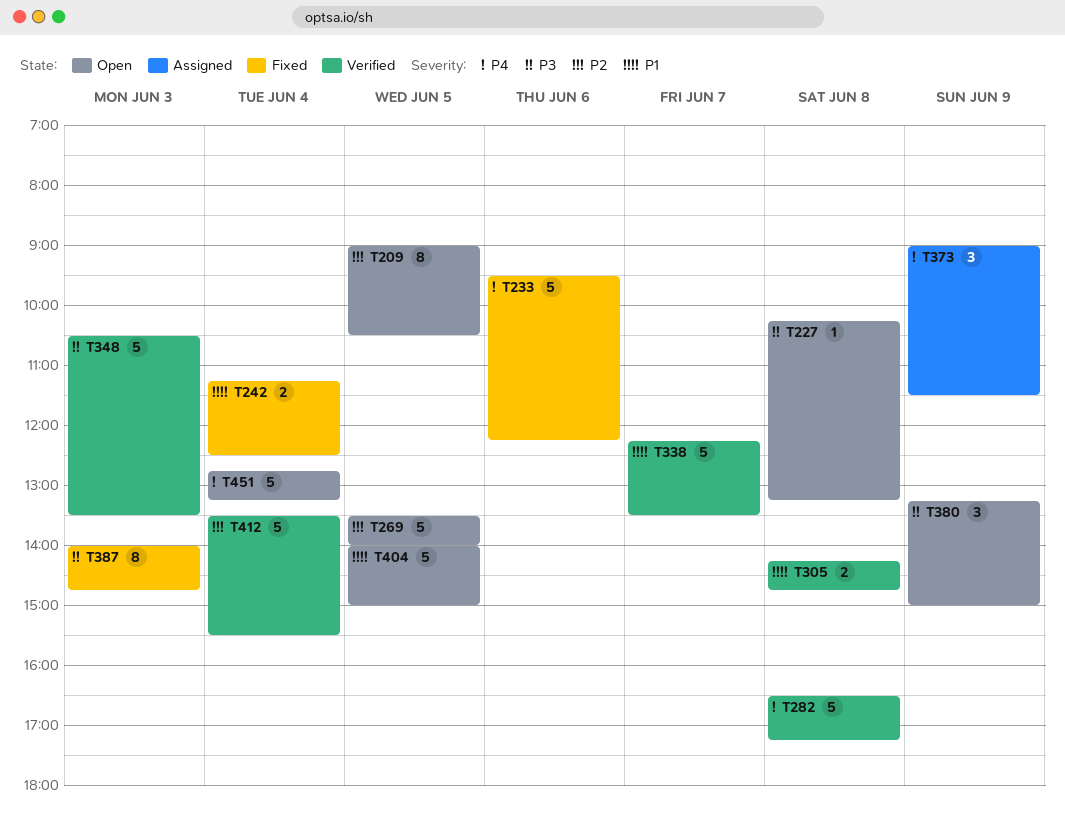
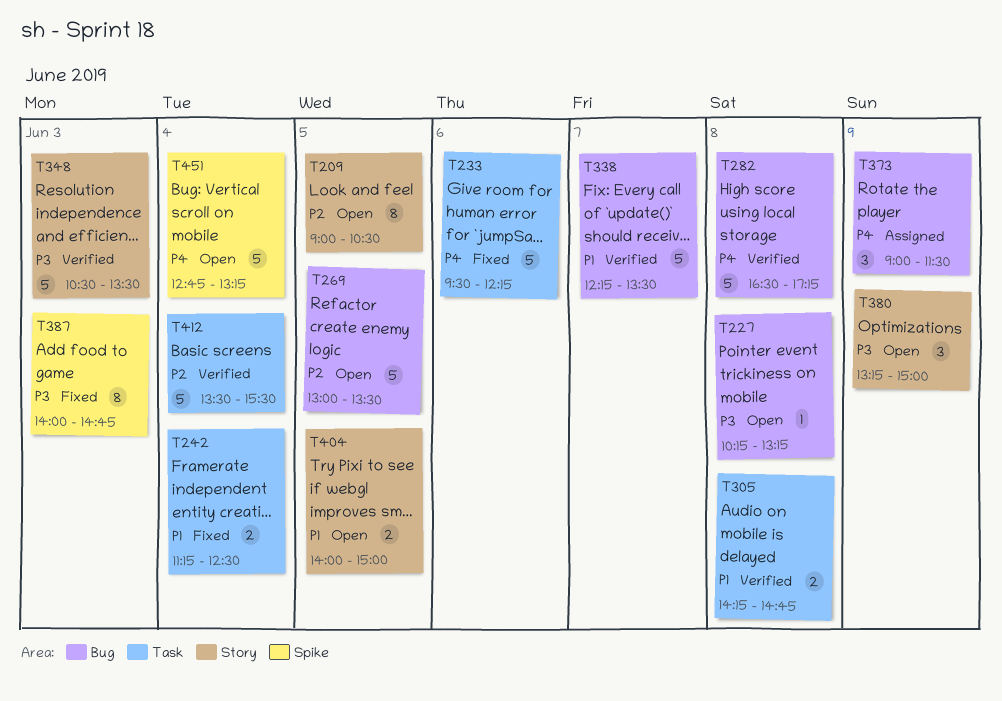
T269, begins: 13:30 -> 13:00
T269, ends: 14:00 -> 13:30
T404, estimate: 5 -> 2

